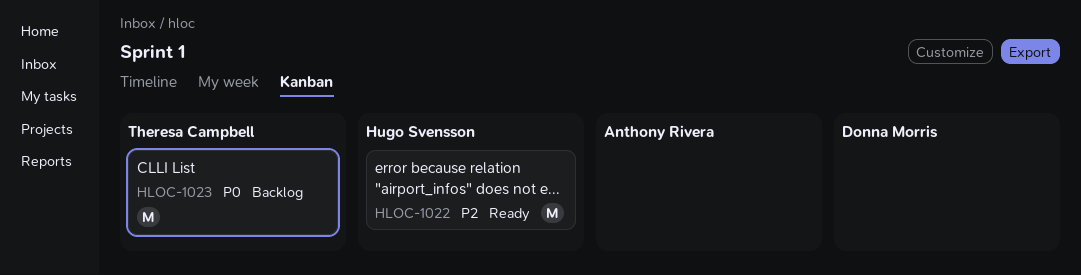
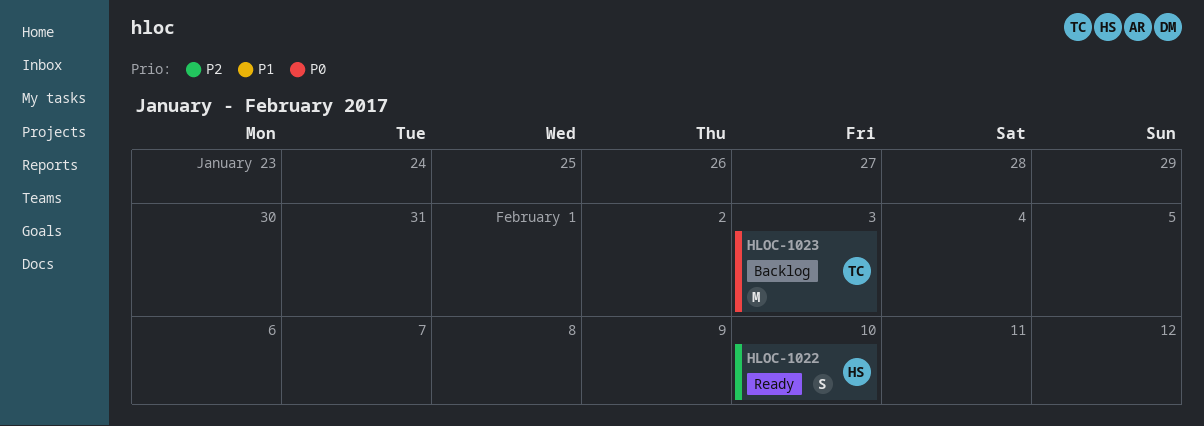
HLOC-1022, estimate: M -> S

